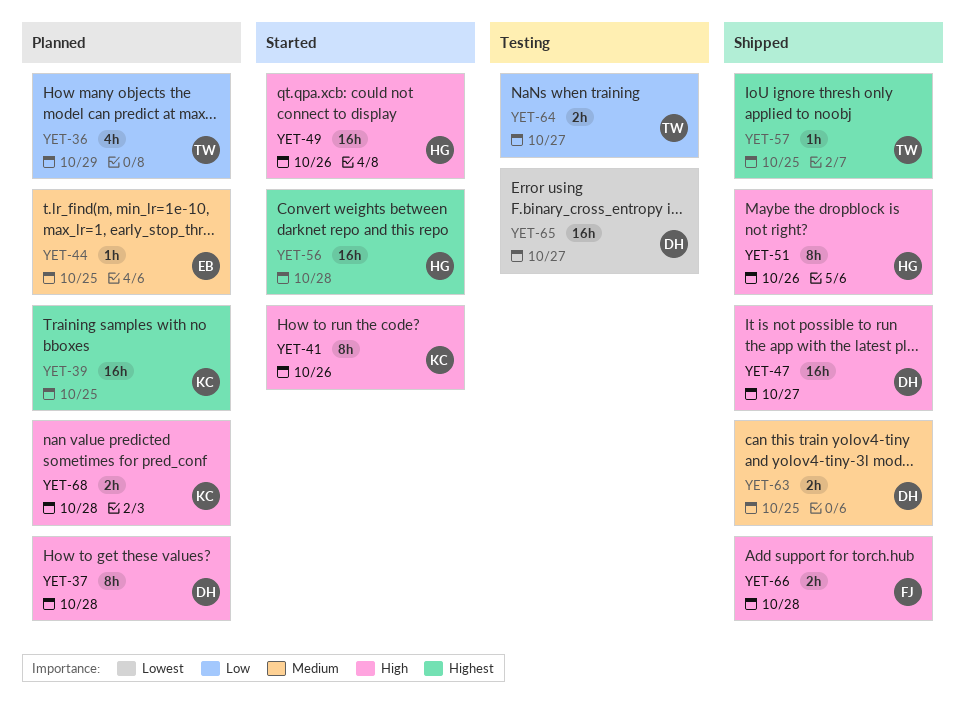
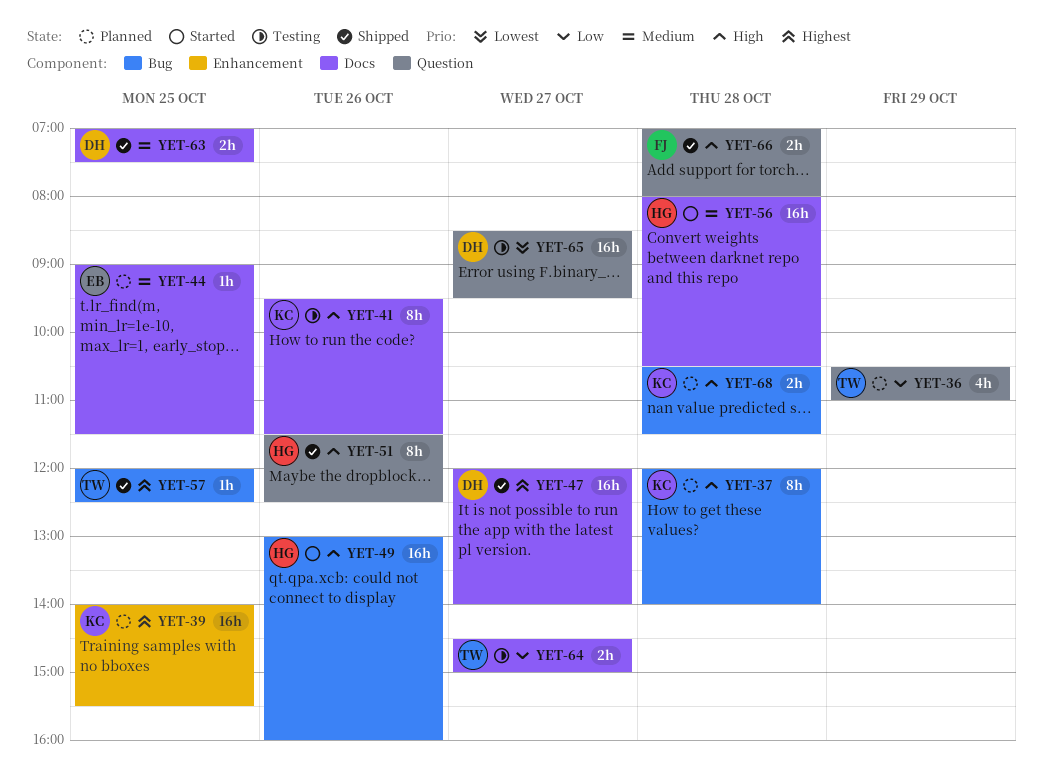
YET-37, owner: DH -> KC
YET-41, status: Started -> Testing
YET-47, priority: High -> Highest
YET-56, priority: Highest -> Medium

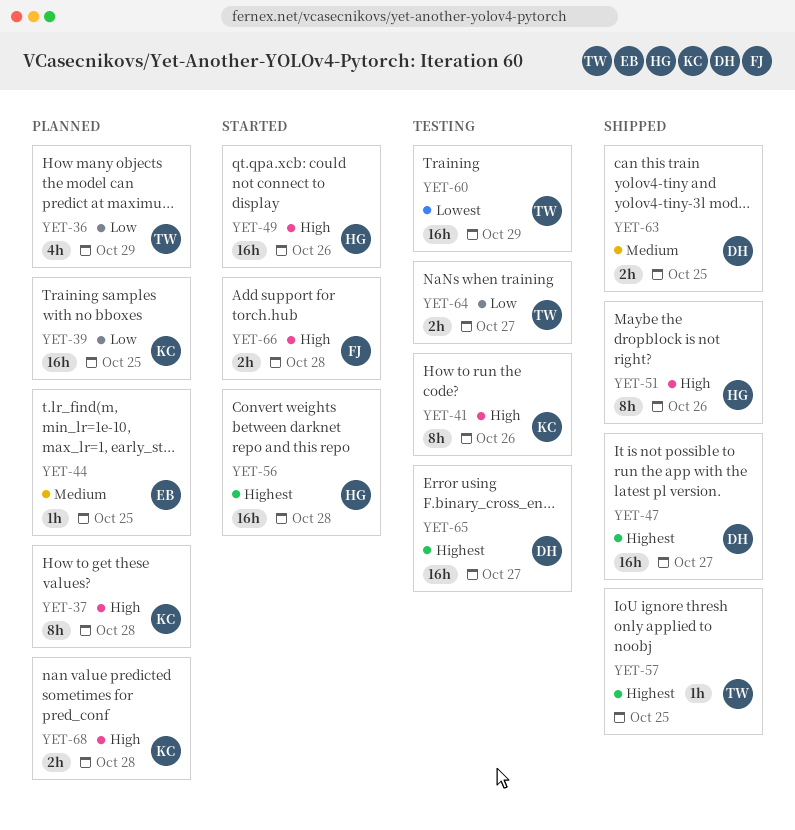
YET-39, priority: Highest -> Low
YET-56, priority: Medium -> Highest
YET-60: none -> present
YET-65, priority: Lowest -> Highest
YET-66, status: Shipped -> Started

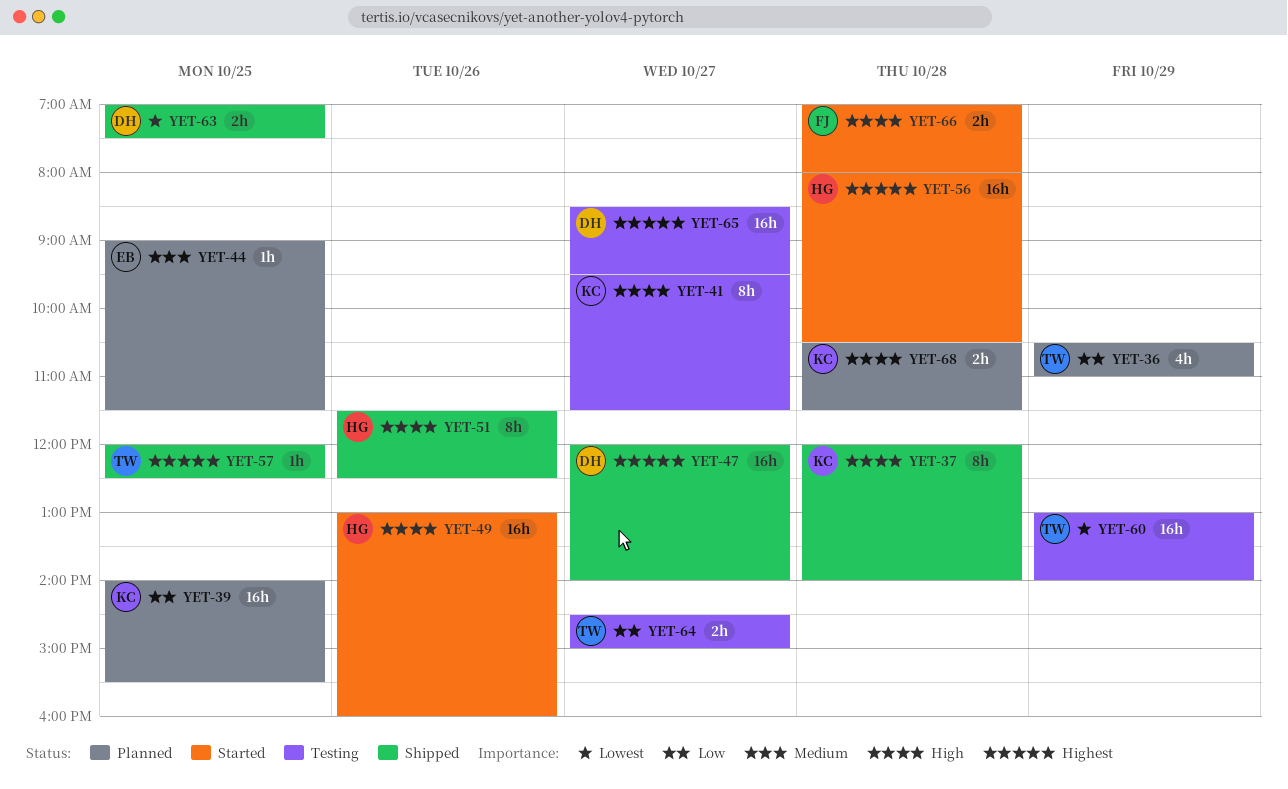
YET-37, status: Planned -> Shipped
YET-41, day: Oct 26 -> Oct 27
YET-63, priority: Medium -> Lowest

